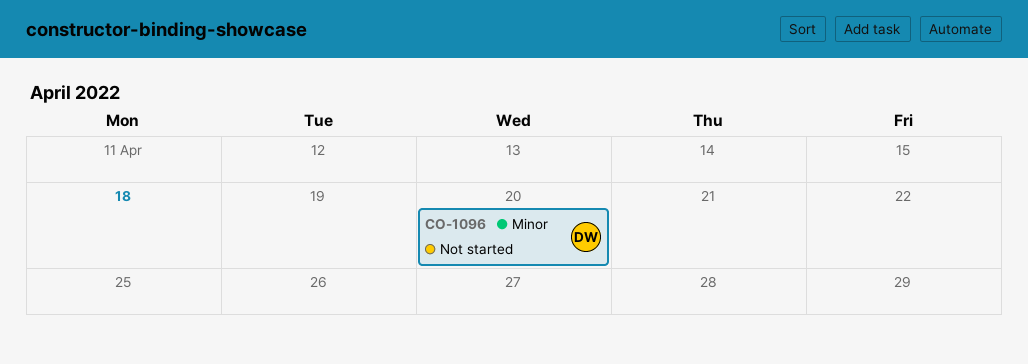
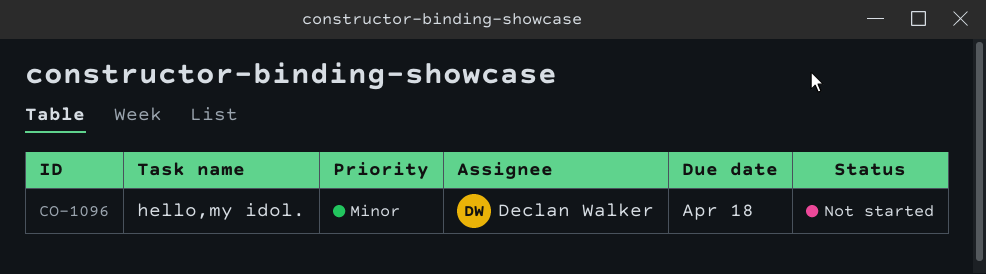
CO-1096, due: Apr 20 -> Apr 18

